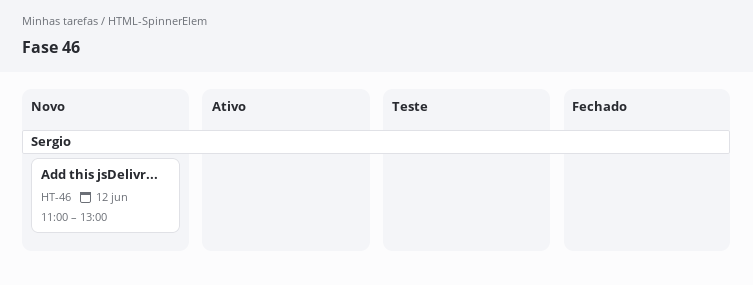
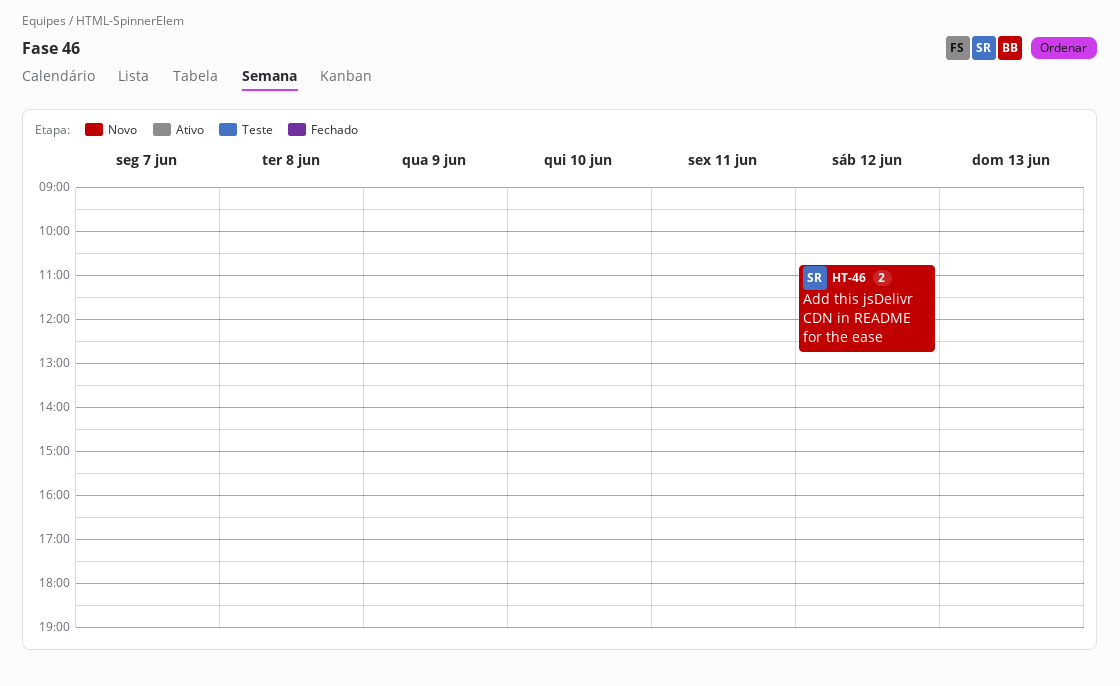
HT-46, begins: 11:00 -> 10:45
HT-46, ends: 13:00 -> 12:45

